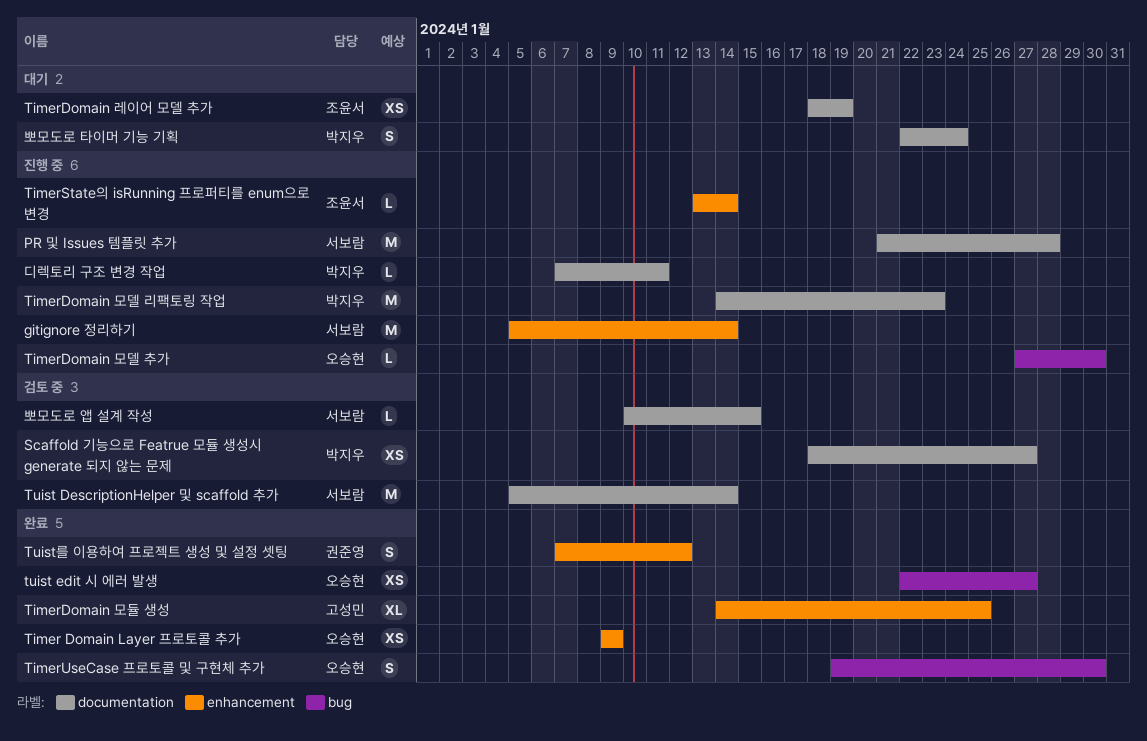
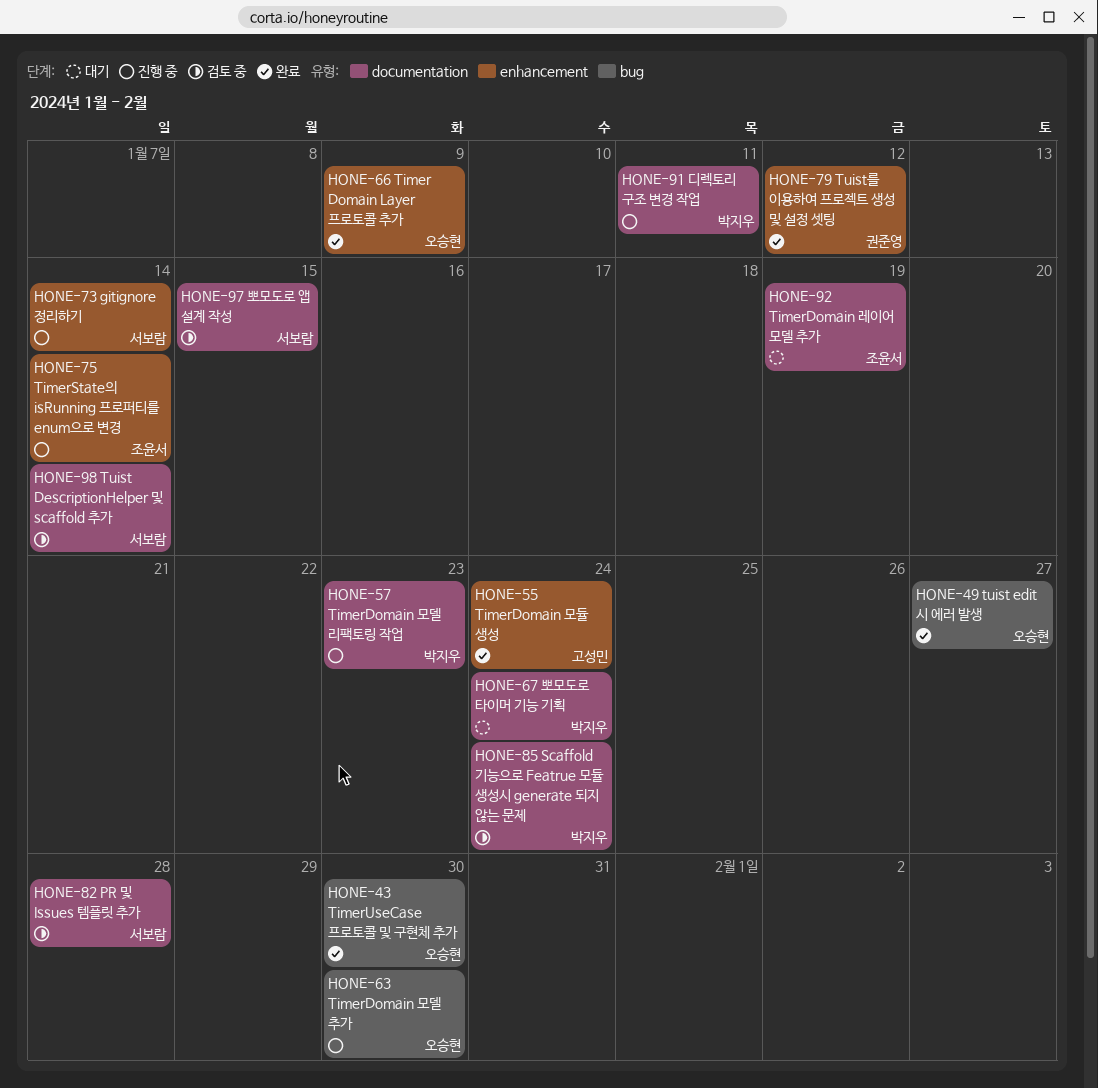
PR 및 Issues 템플릿 추가, status: 진행 중 -> 검토 중
Scaffold 기능으로 Featrue 모듈 생성시 generate 되지 않는 문제, due: Jan 27 -> Jan 24
TimerDomain 모듈 생성, due: Jan 25 -> Jan 24

